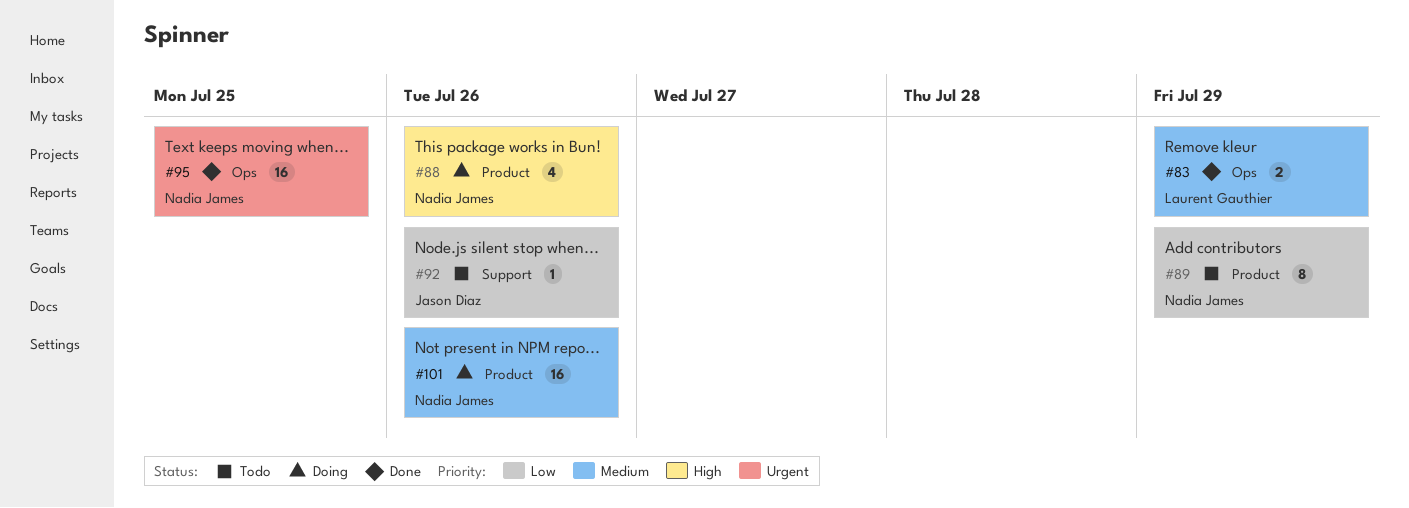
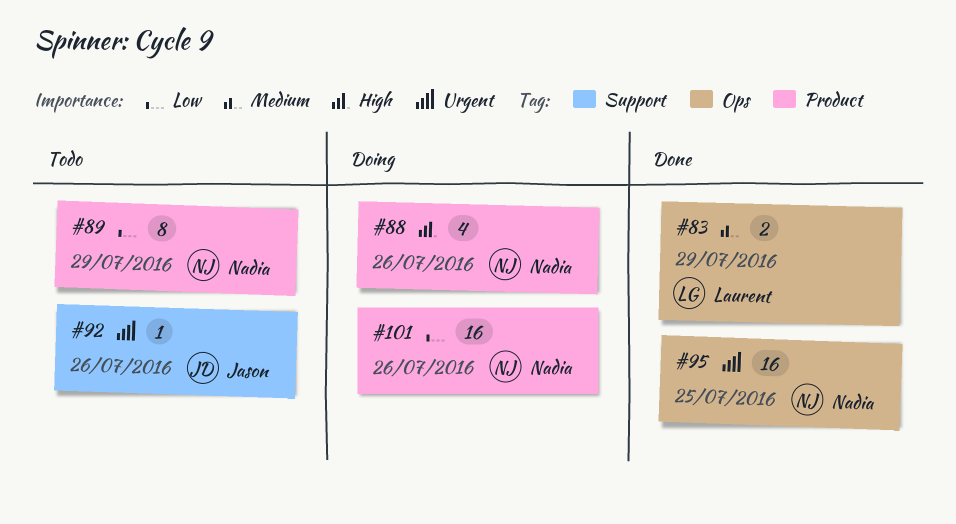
#92, priority: Low -> Urgent
#101, priority: Medium -> Low

